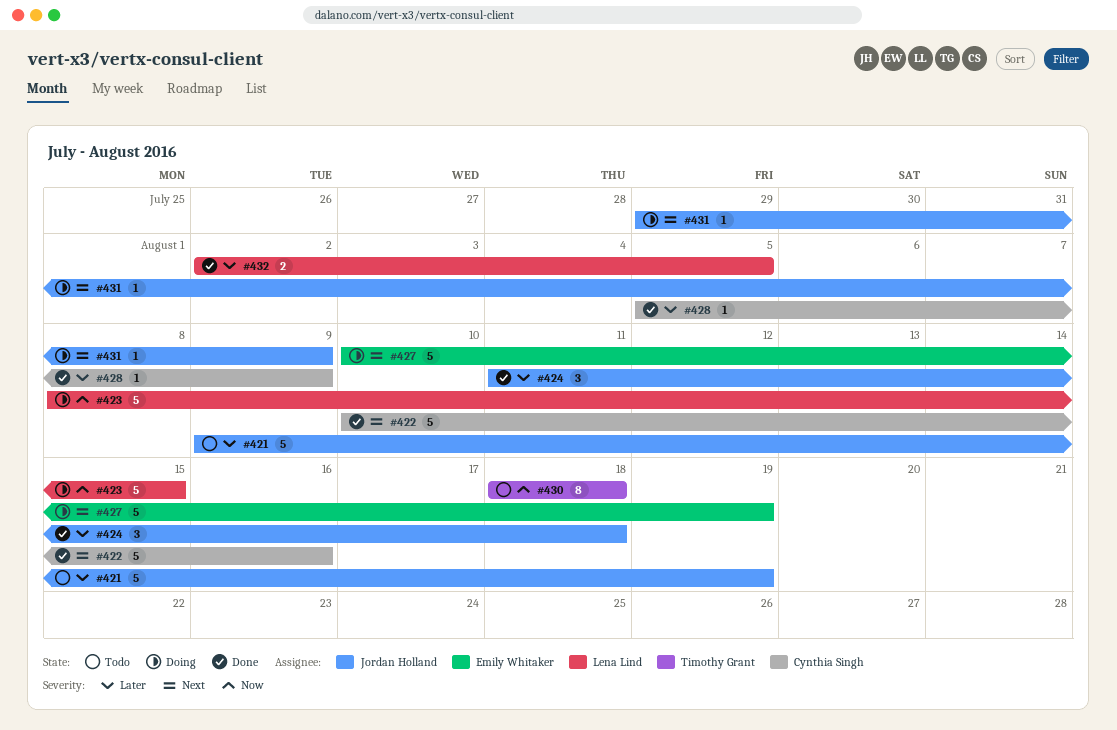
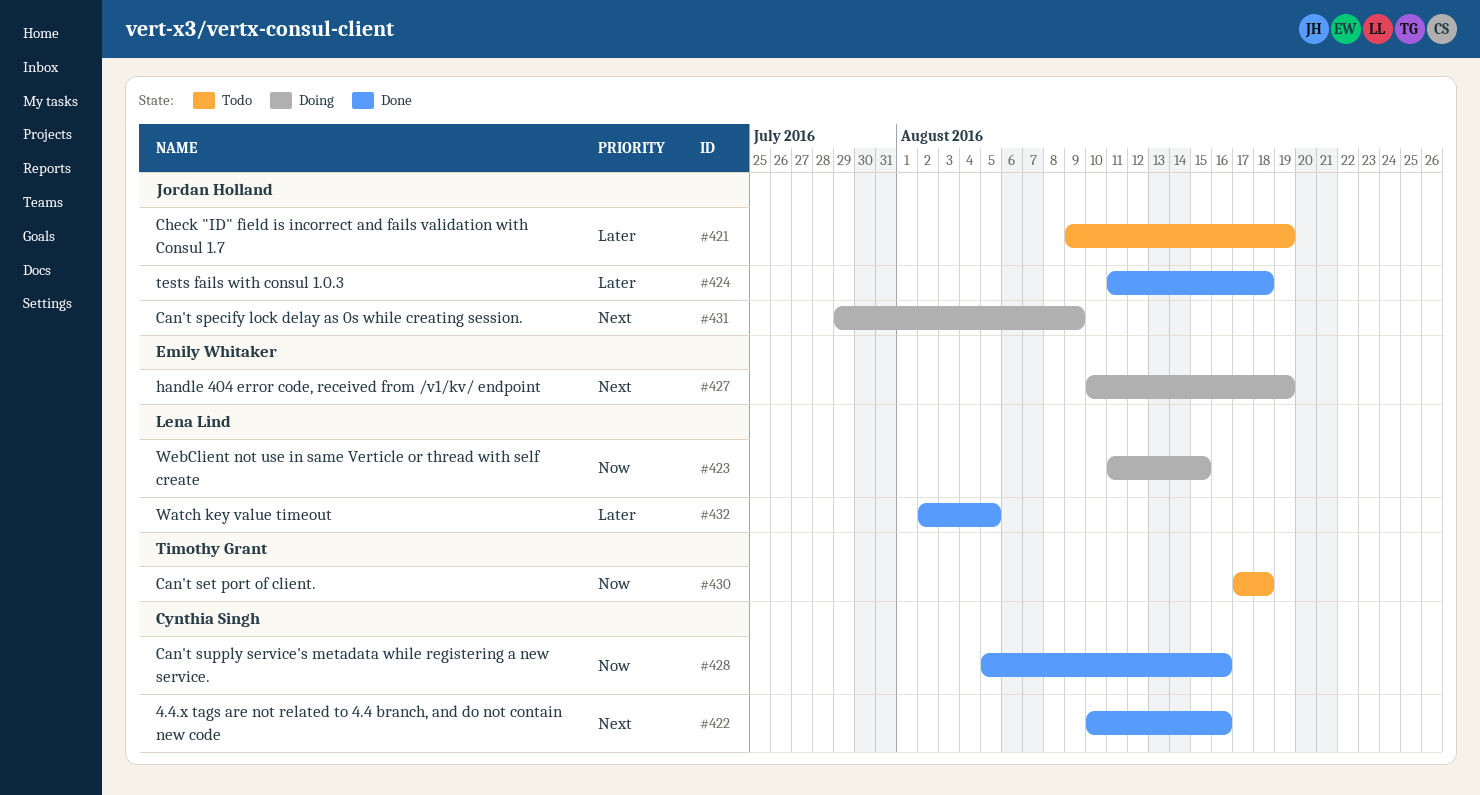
#423, start: Aug 8 -> Aug 11
#428, priority: Later -> Now
#428, due: Aug 9 -> Aug 16
#430, start: Aug 18 -> Aug 17

